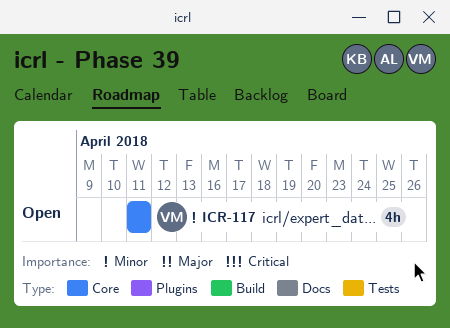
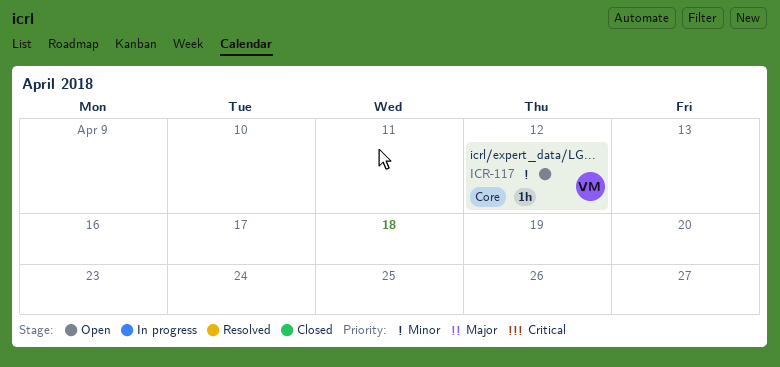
ICR-117, estimate: 4h -> 1h
ICR-117, due: Apr 11 -> Apr 12

